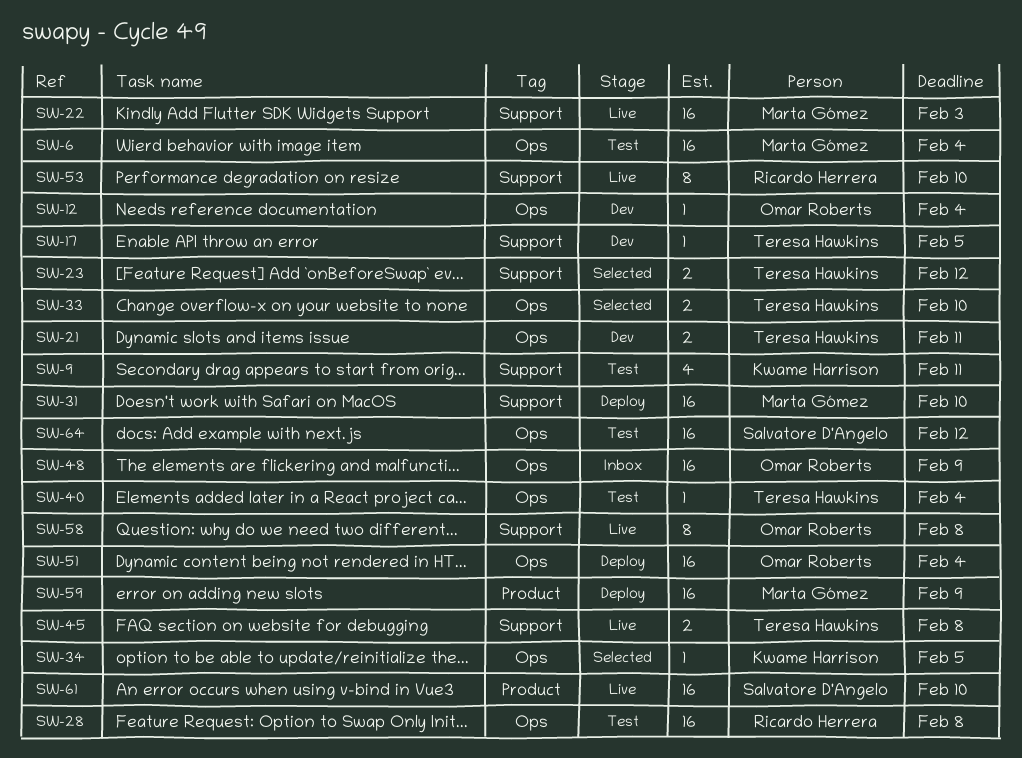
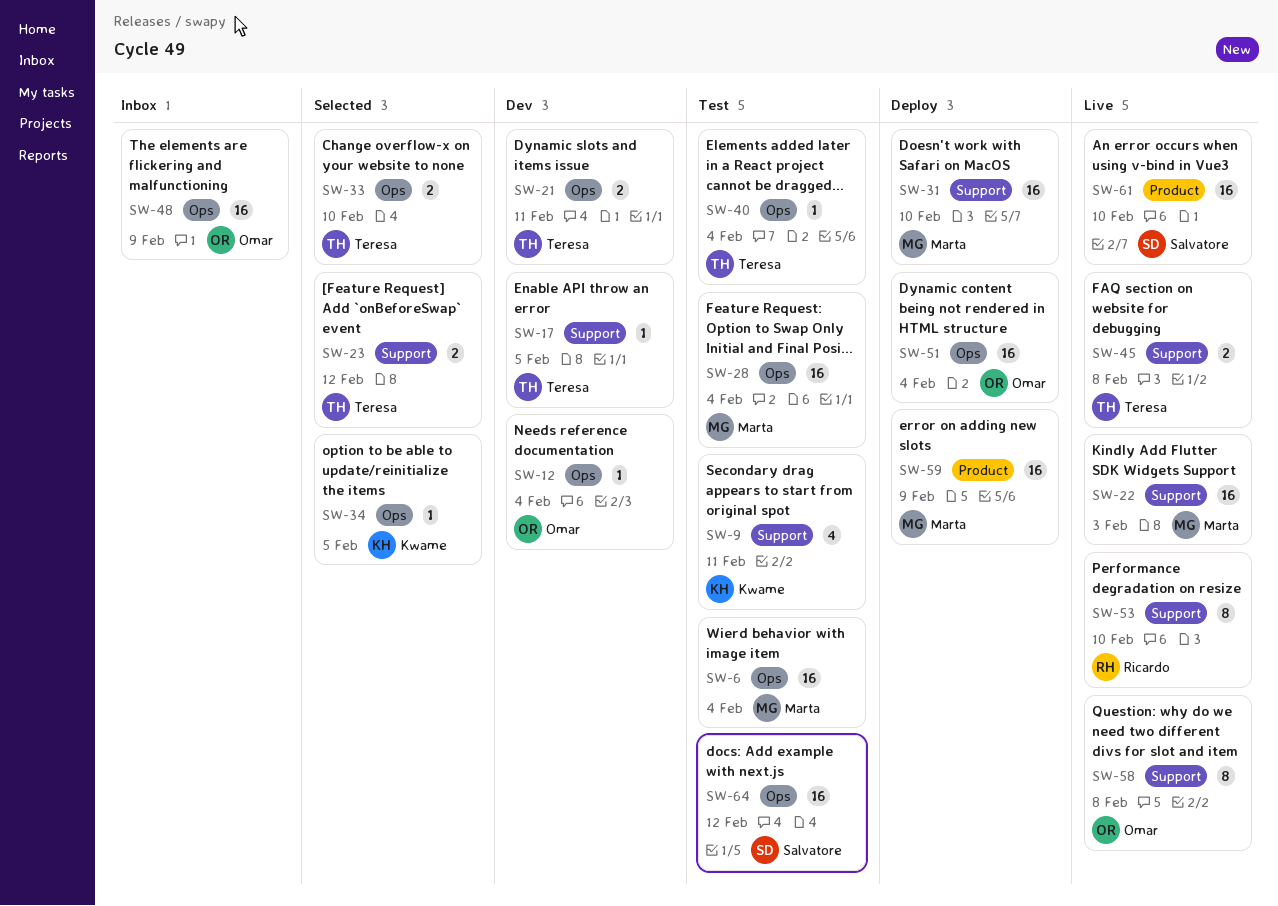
SW-28, owner: Ricardo Herrera -> Marta Gómez
SW-28, due: Feb 8 -> Feb 4

